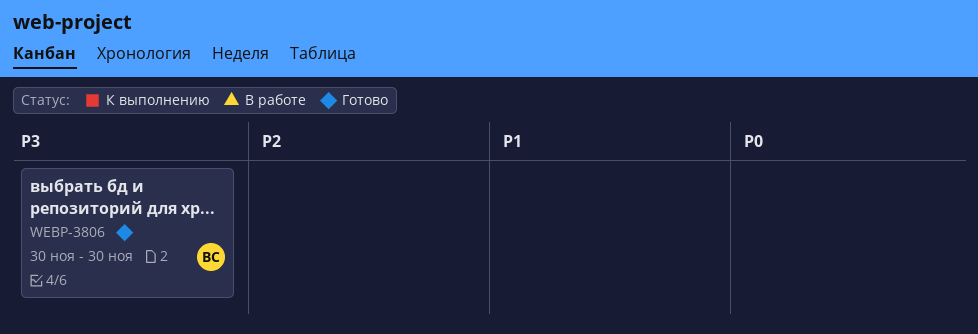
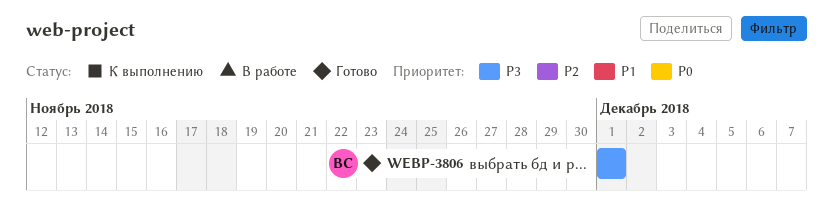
WEBP-3806, start: Nov 30 -> Dec 1
WEBP-3806, due: Nov 30 -> Dec 1

